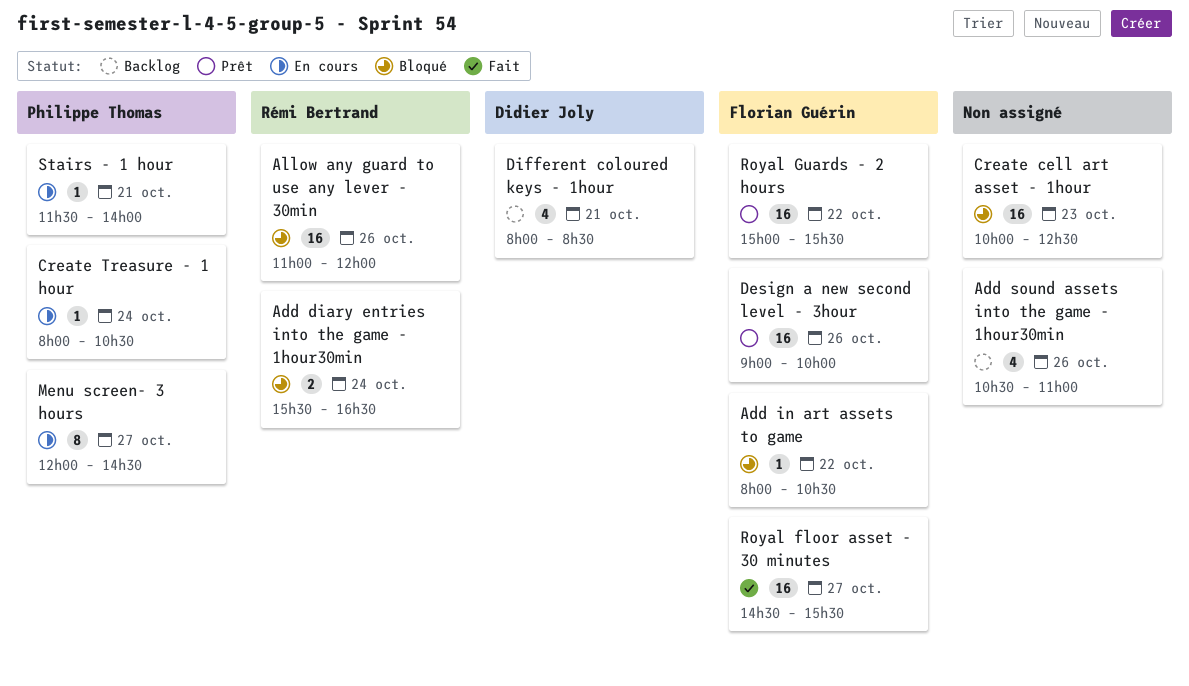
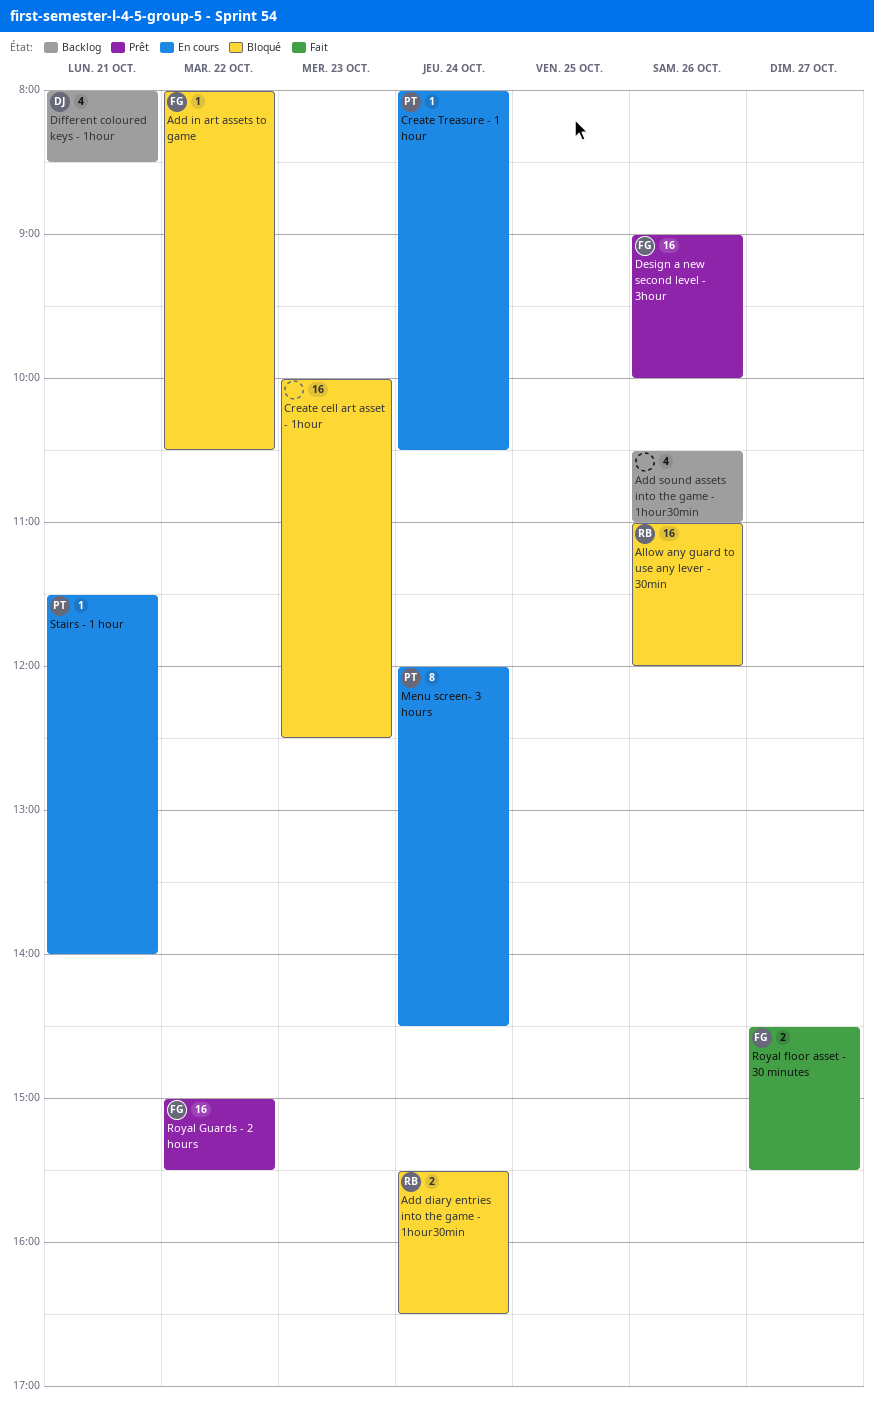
Menu screen- 3 hours, day: Oct 27 -> Oct 24
Royal floor asset - 30 minutes, estimate: 16 -> 2

